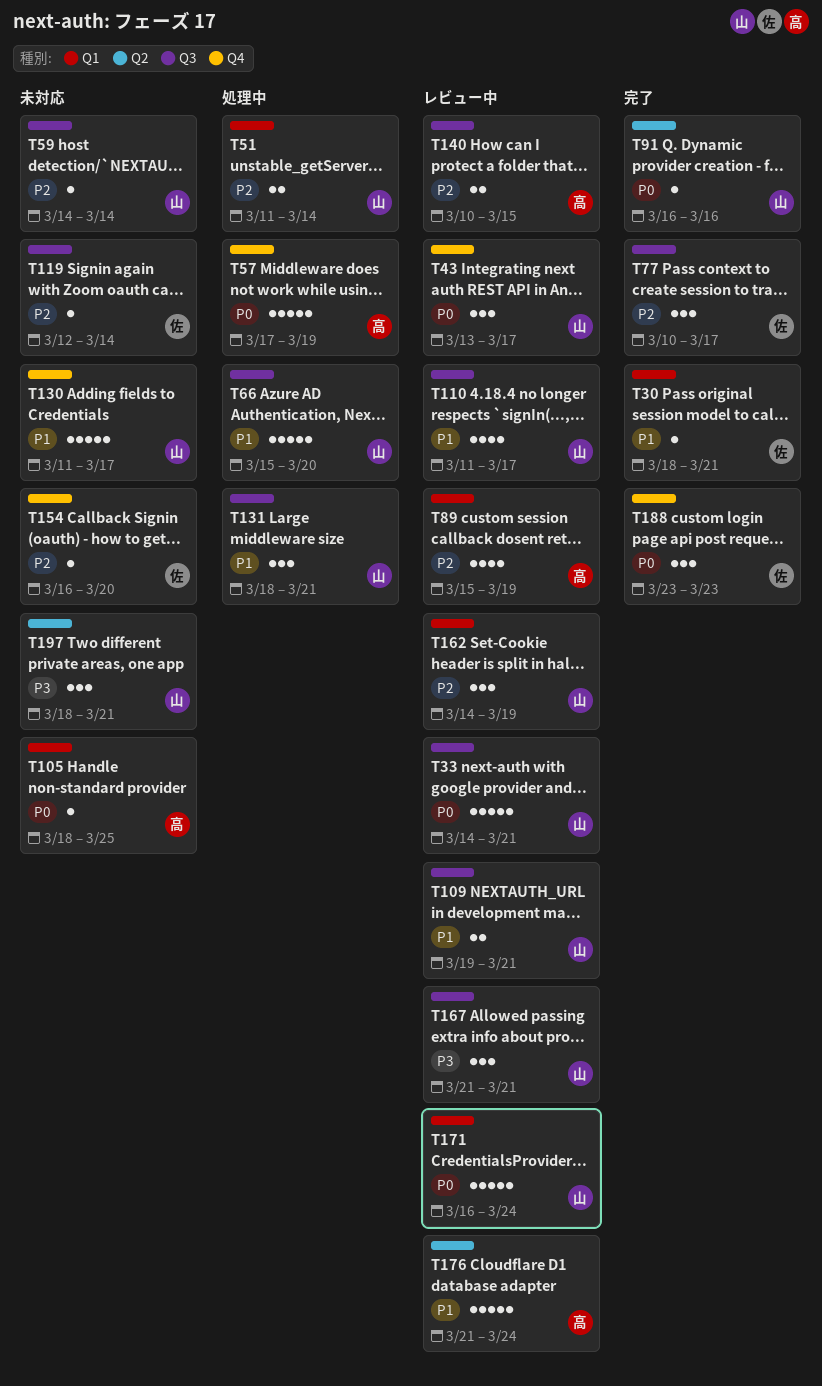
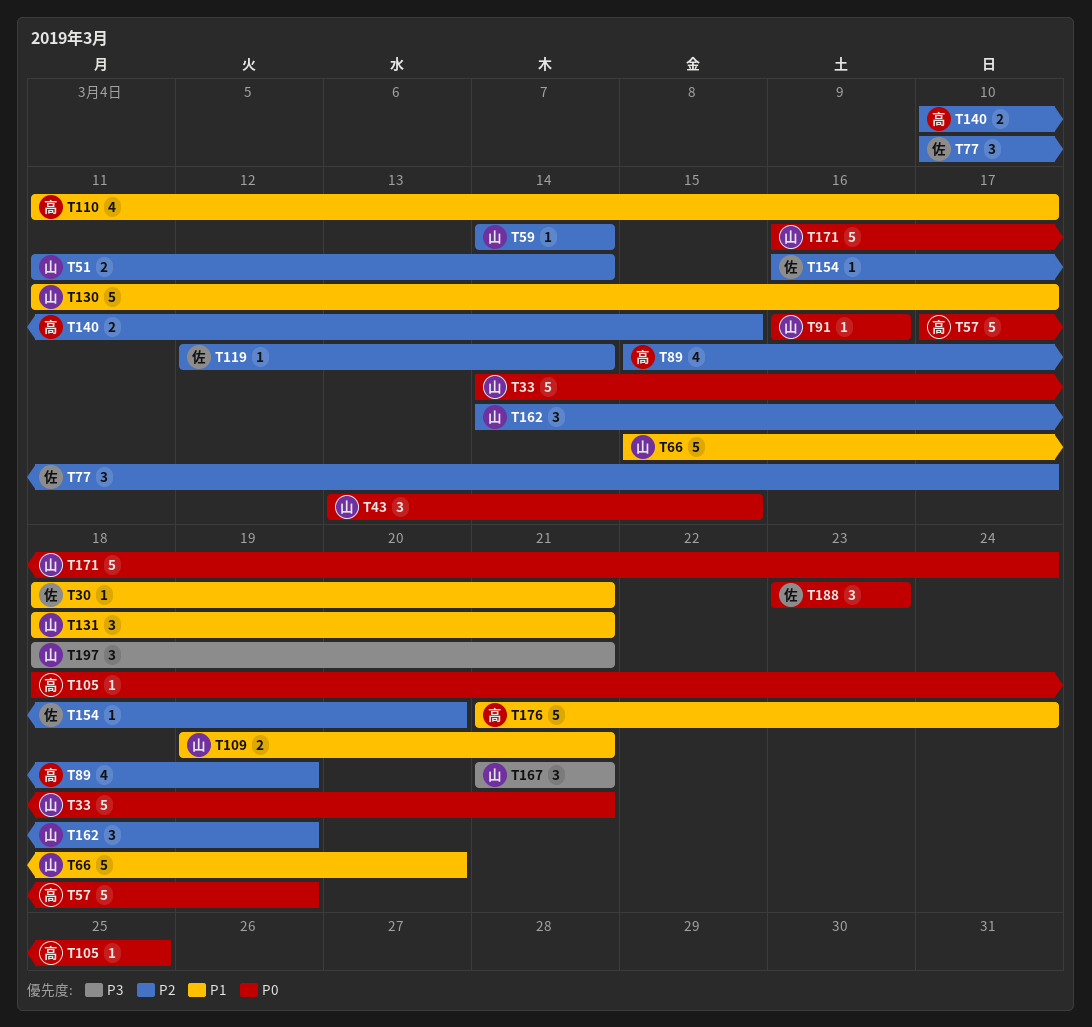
T43, due: Mar 17 -> Mar 15
T110, owner: 山 -> 高

